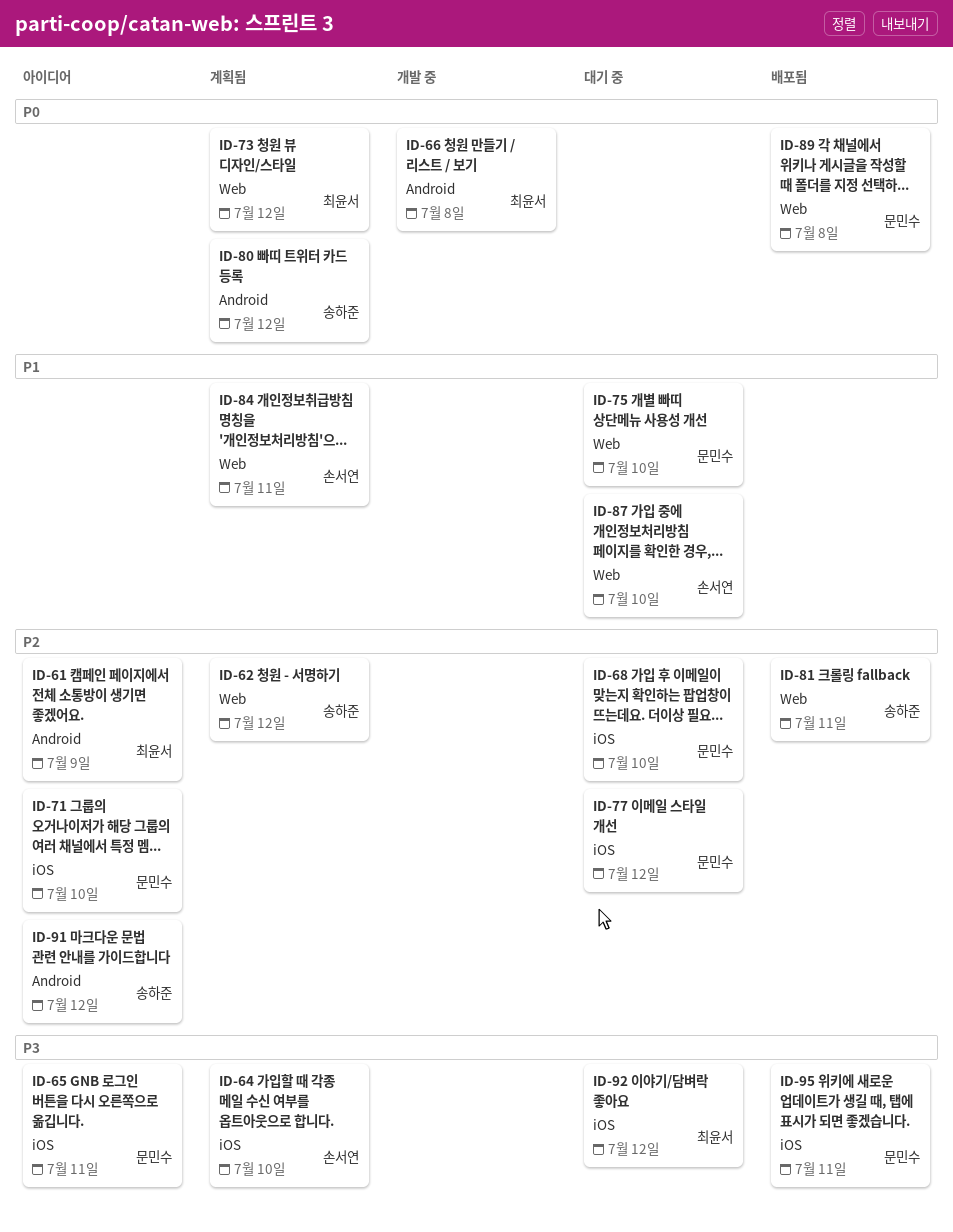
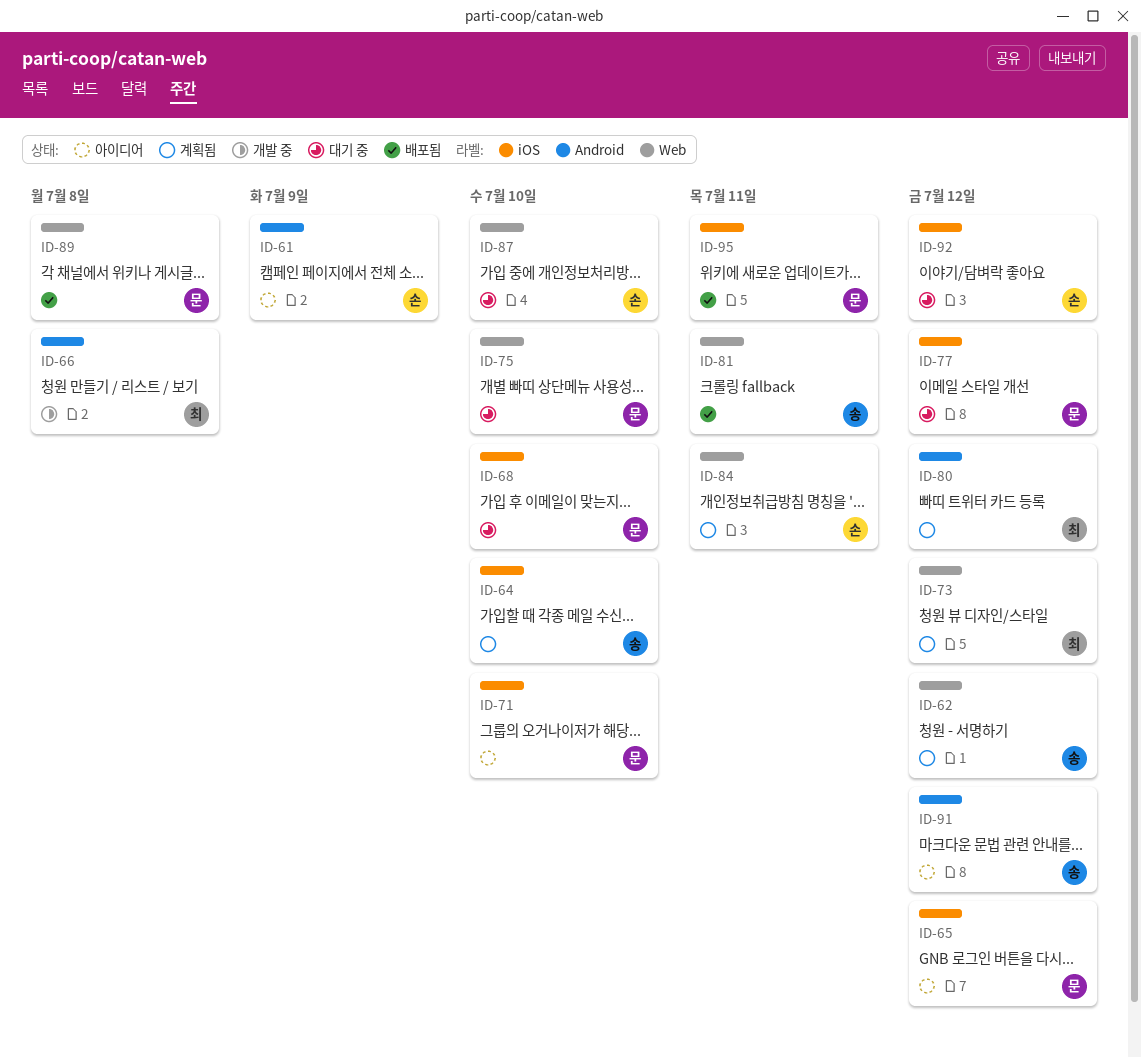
ID-61, owner: 최윤서 -> 손서연
ID-64, owner: 손서연 -> 송하준
ID-65, due: Jul 11 -> Jul 12
ID-80, owner: 송하준 -> 최윤서
ID-92, owner: 최윤서 -> 손서연

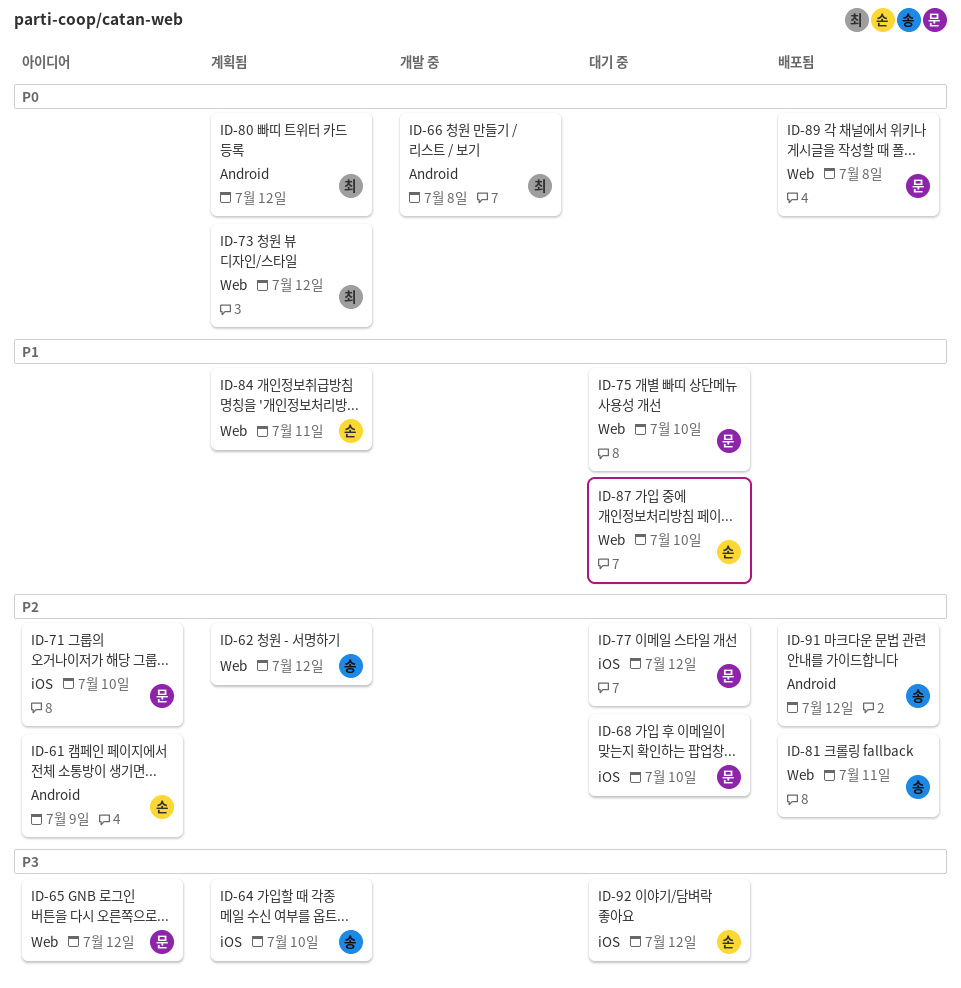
ID-65, label: iOS -> Web
ID-91, status: 아이디어 -> 배포됨
ID-95: present -> none

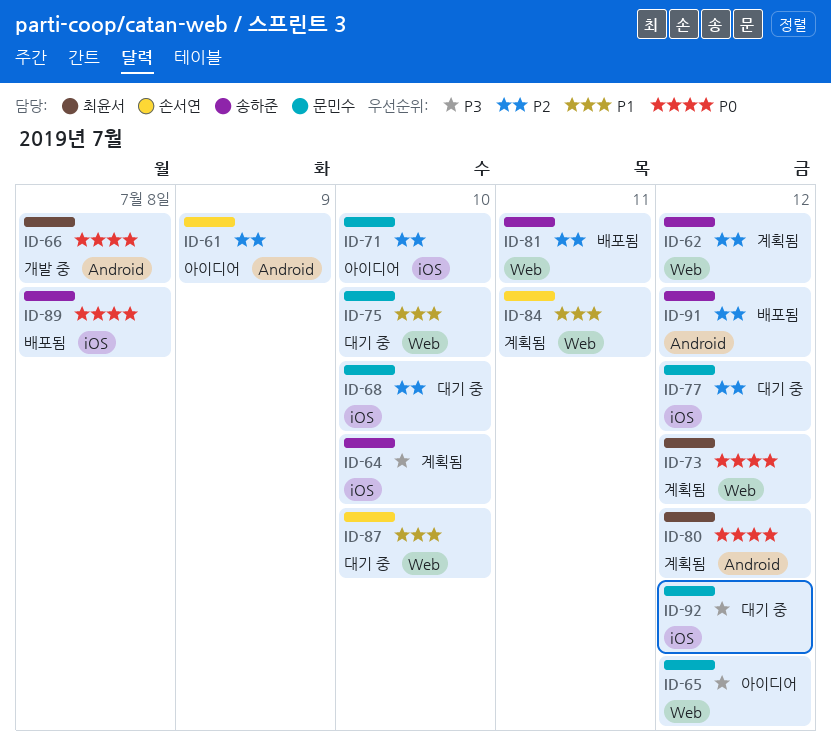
ID-89, owner: 문민수 -> 송하준
ID-89, label: Web -> iOS
ID-92, owner: 손서연 -> 문민수

